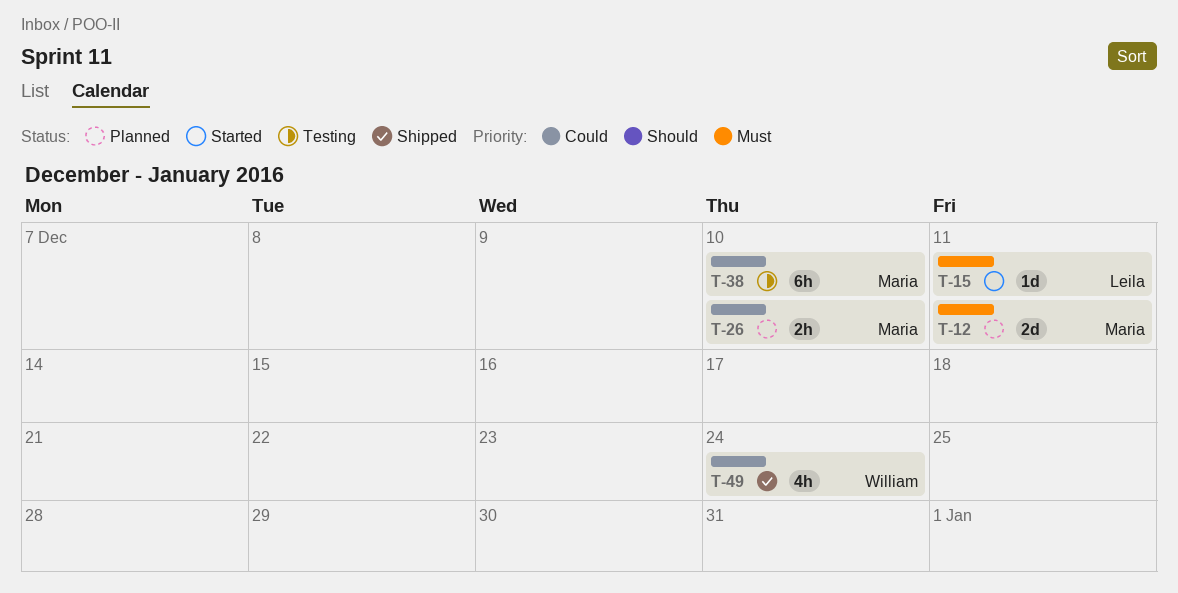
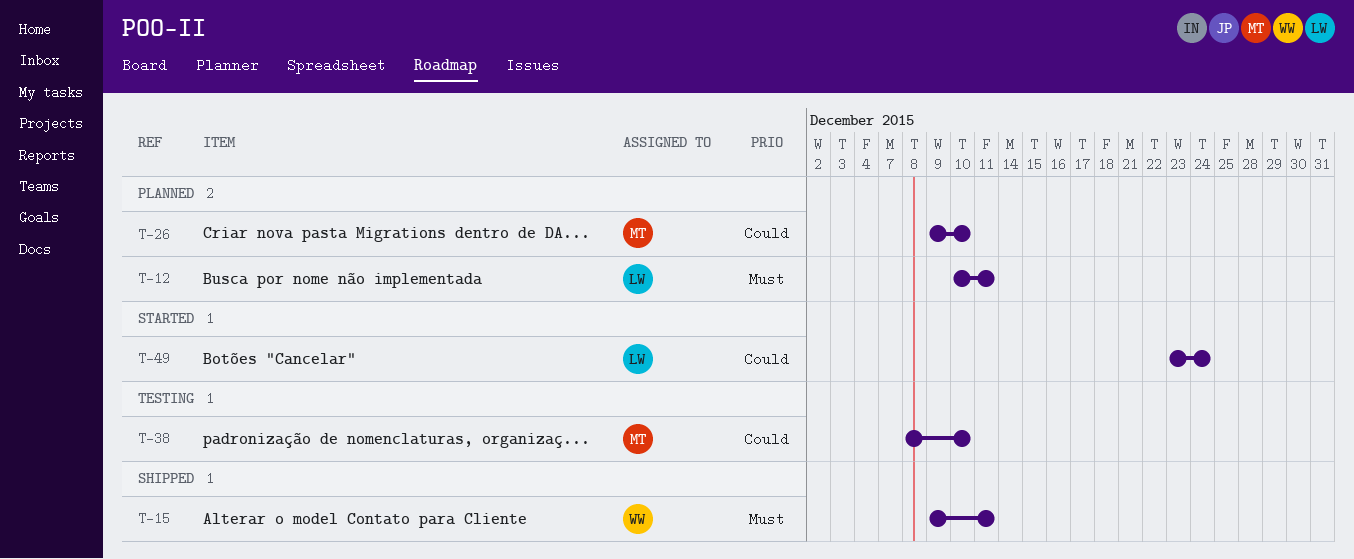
T-12, owner: Maria -> Leila
T-15, status: Started -> Shipped
T-15, owner: Leila -> William
T-49, status: Shipped -> Started
T-49, owner: William -> Leila

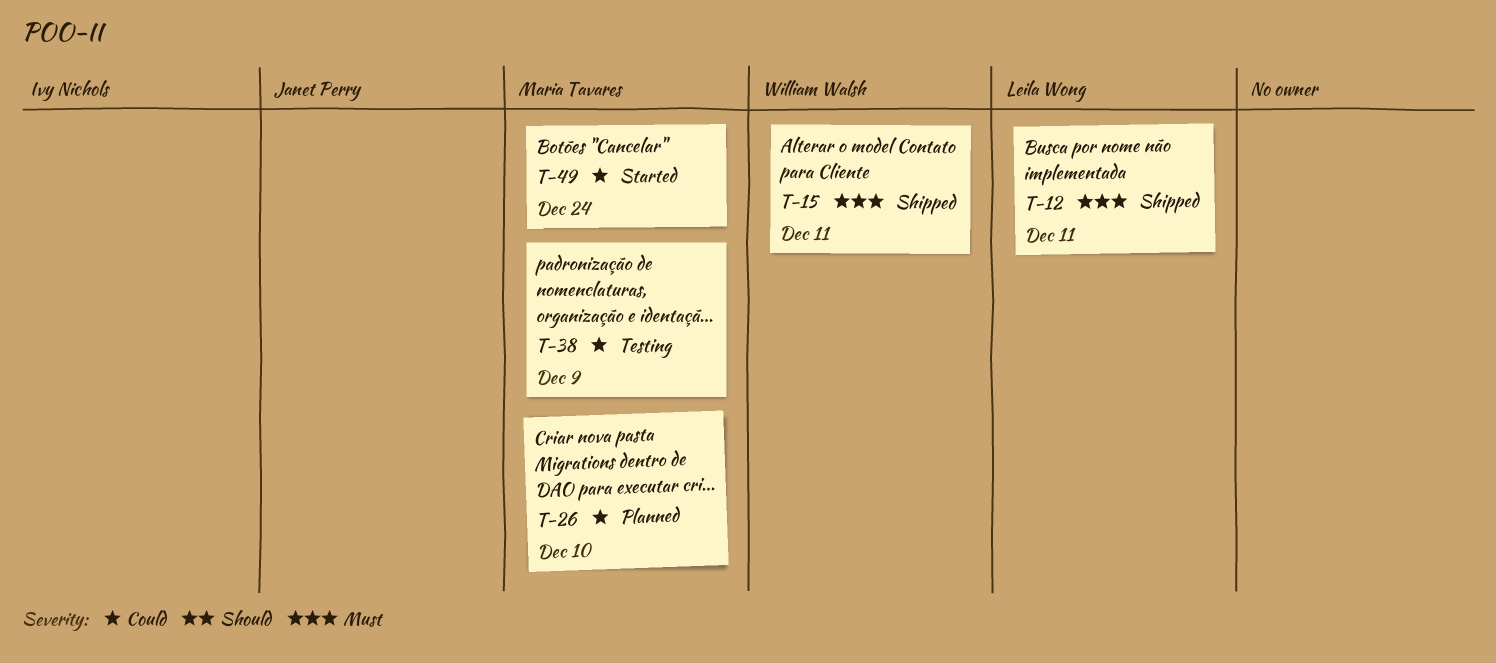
T-12, status: Planned -> Shipped
T-38, due: Dec 10 -> Dec 9
T-49, owner: Leila Wong -> Maria Tavares

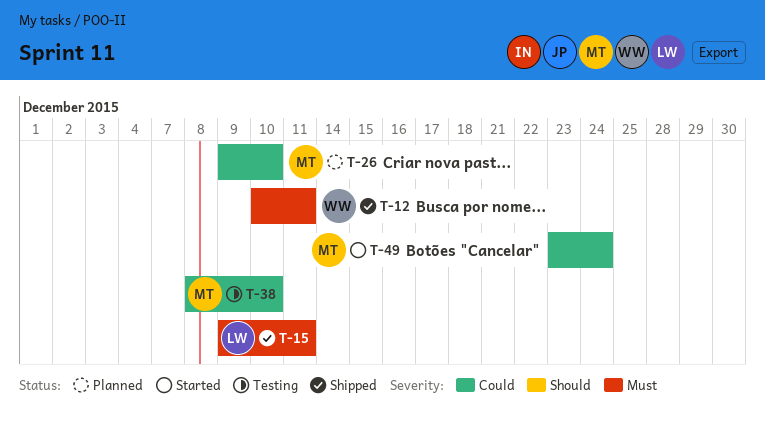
T-12, owner: Leila Wong -> William Walsh
T-15, owner: William Walsh -> Leila Wong
T-38, due: Dec 9 -> Dec 10

